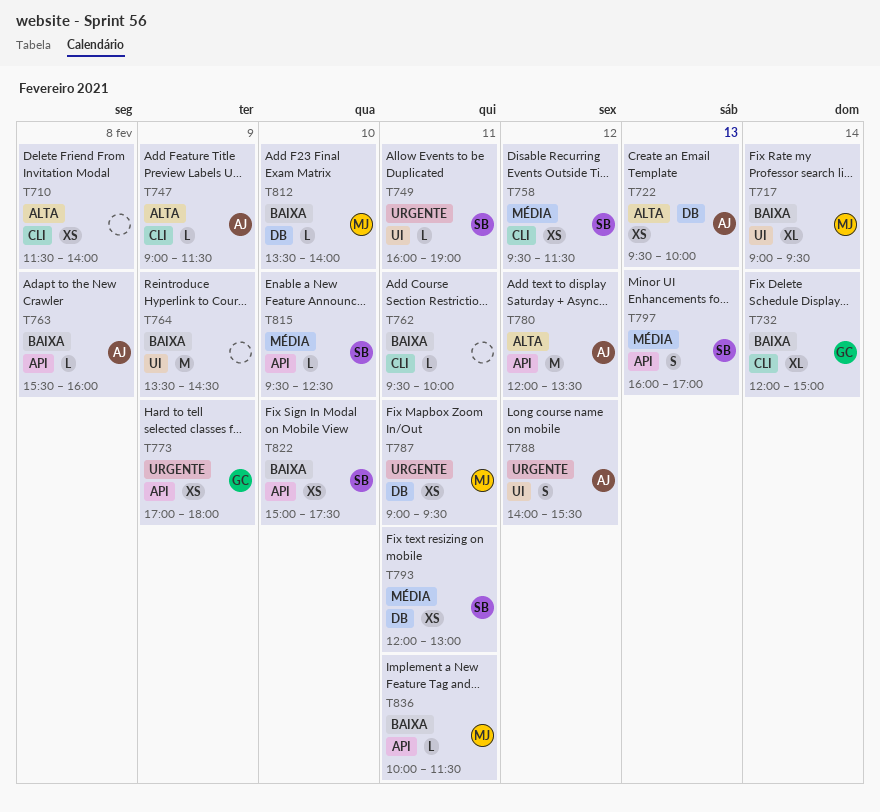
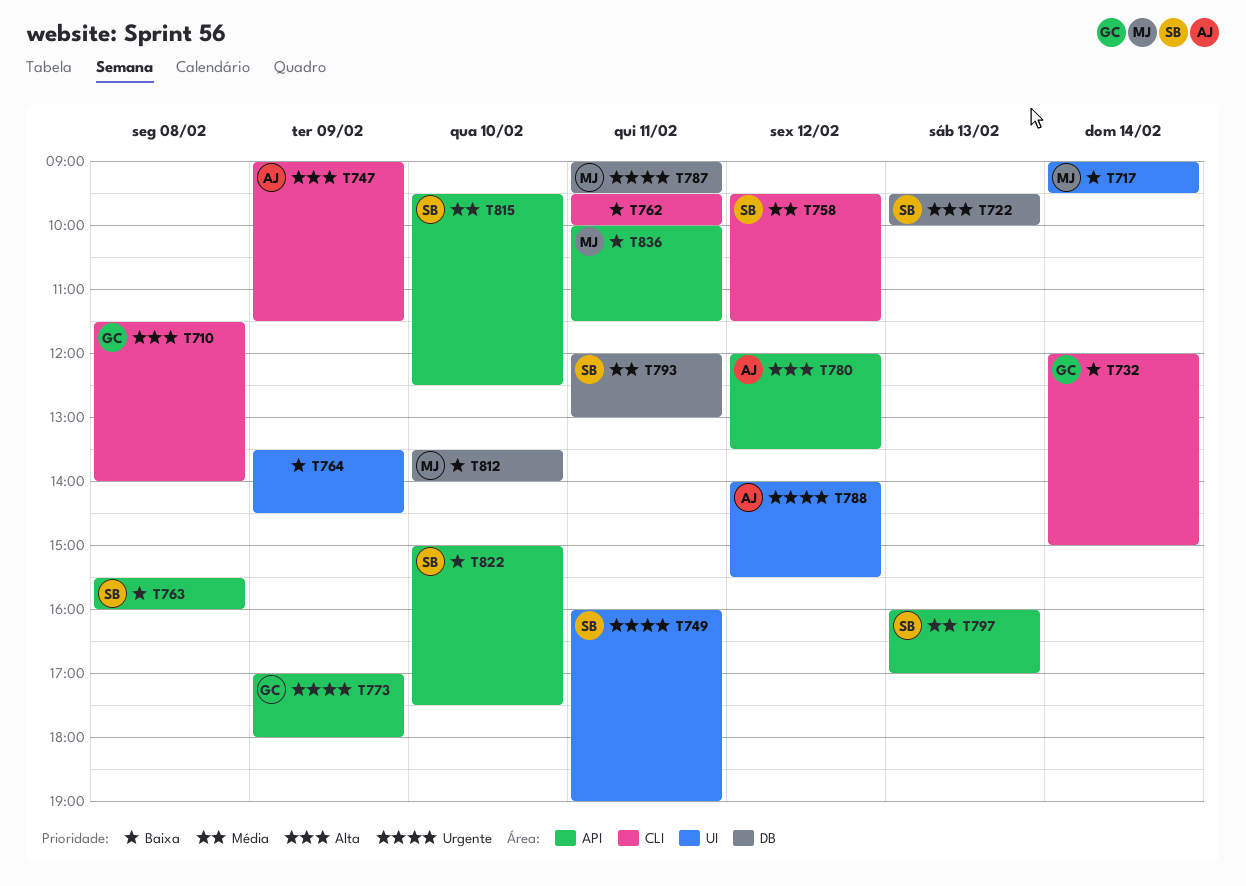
T710, owner: none -> GC
T722, owner: AJ -> SB
T763, owner: AJ -> SB

